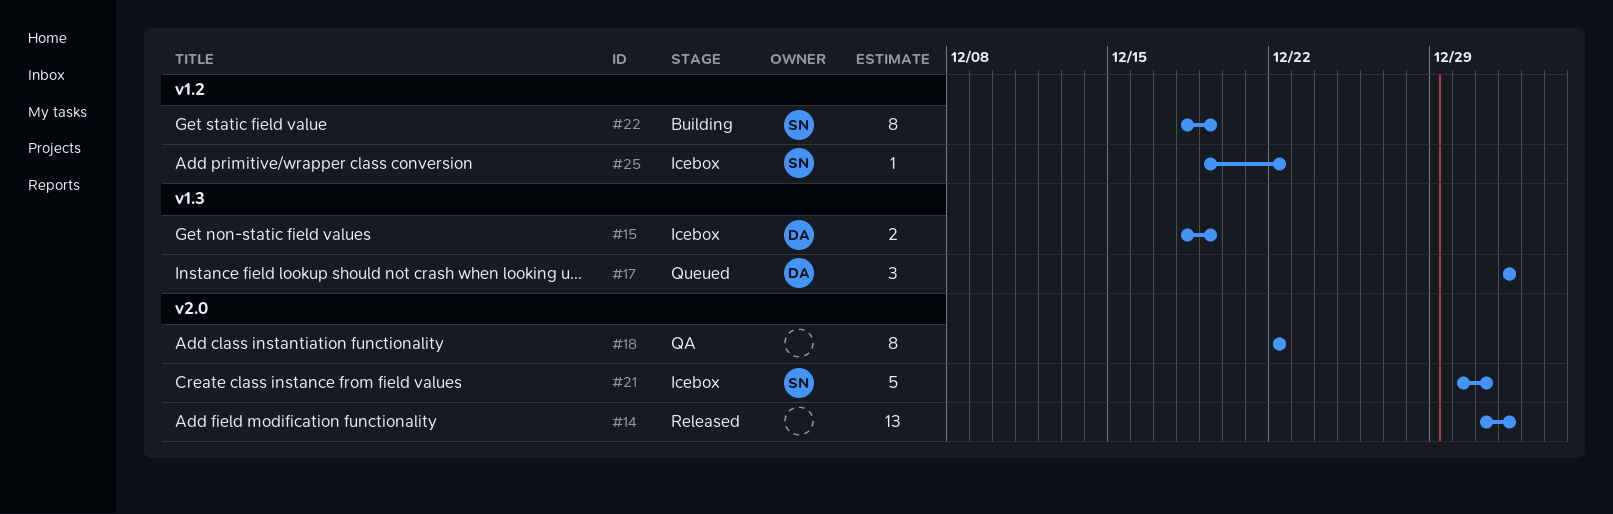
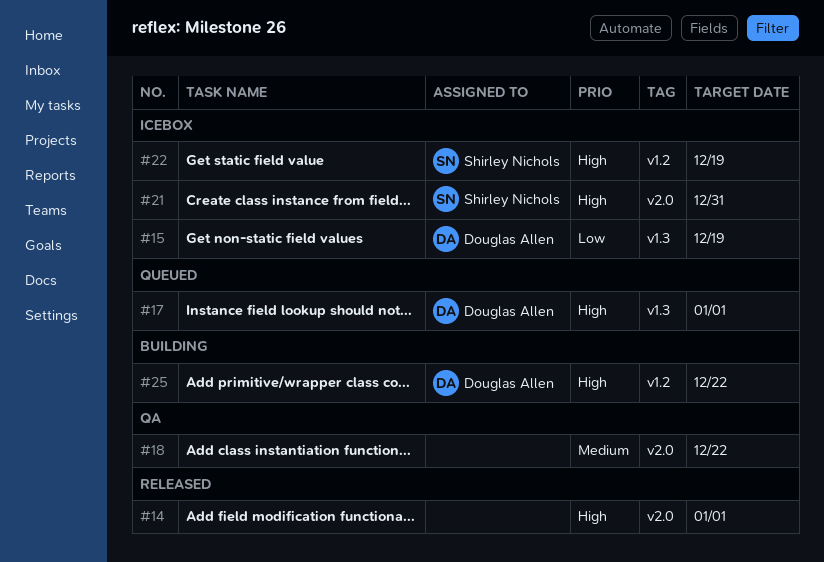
#22, status: Building -> Icebox
#25, status: Icebox -> Building
#25, owner: Shirley Nichols -> Douglas Allen

